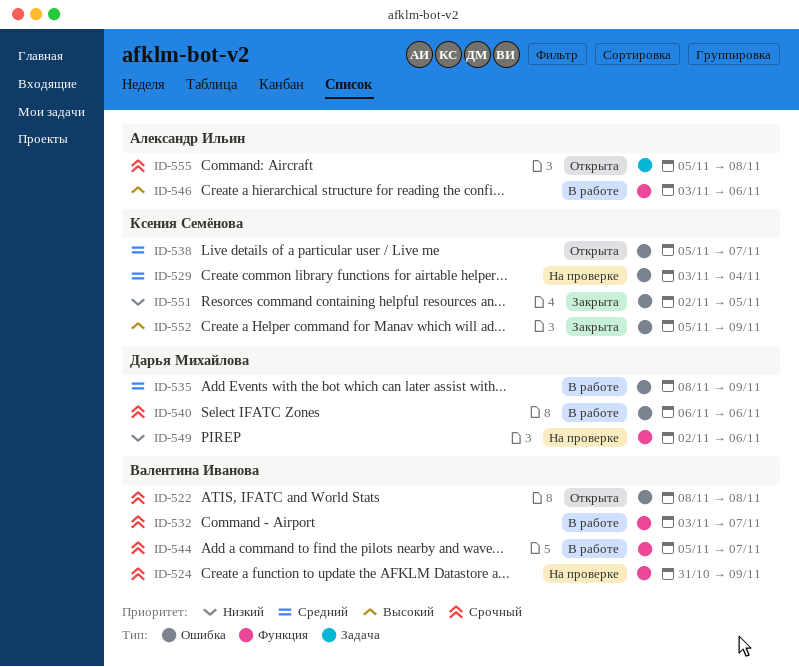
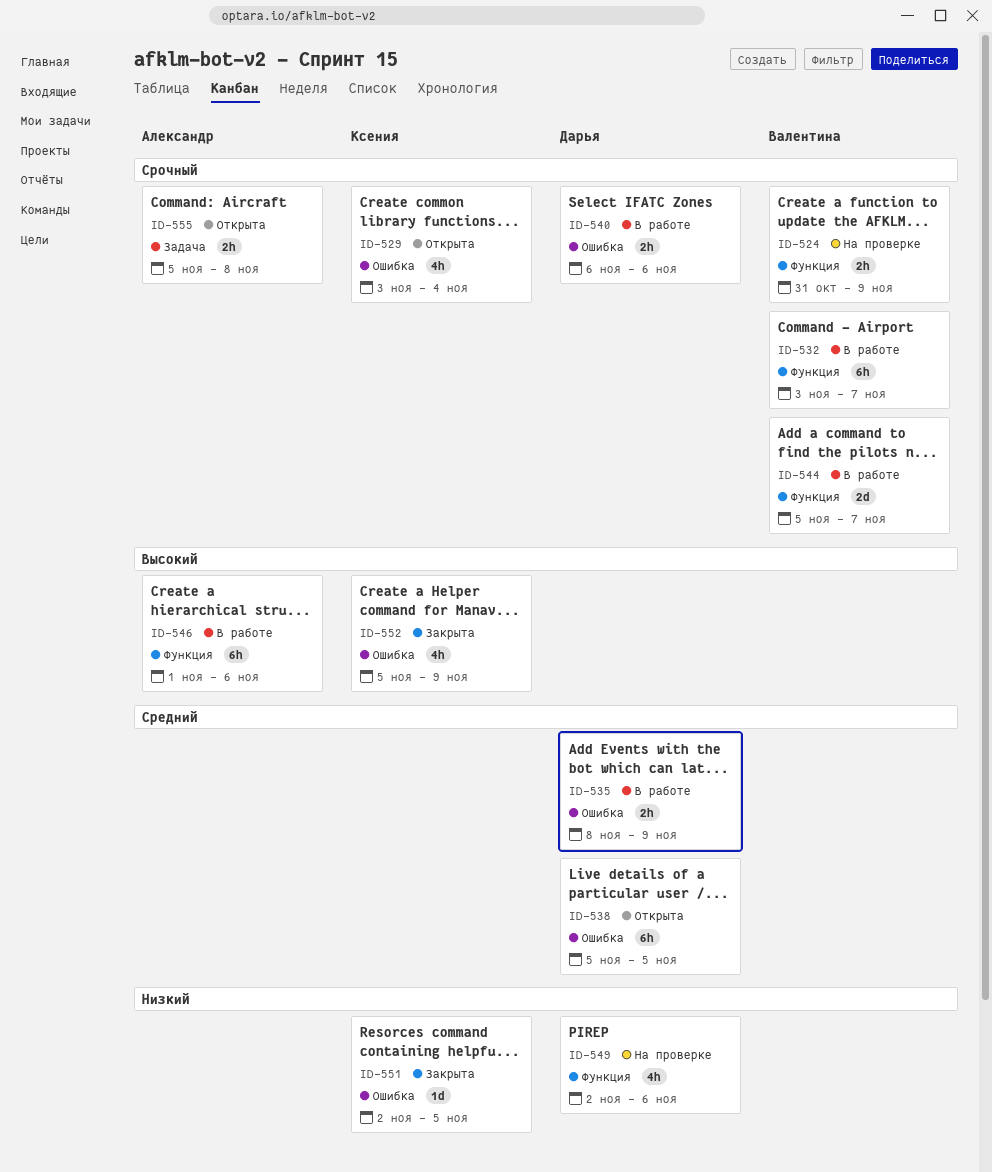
ID-522: present -> none
ID-529, status: На проверке -> Открыта
ID-529, priority: Средний -> Срочный
ID-538, owner: Ксения Семёнова -> Дарья Михайлова
ID-538, due: Nov 7 -> Nov 5
ID-546, start: Nov 3 -> Nov 1

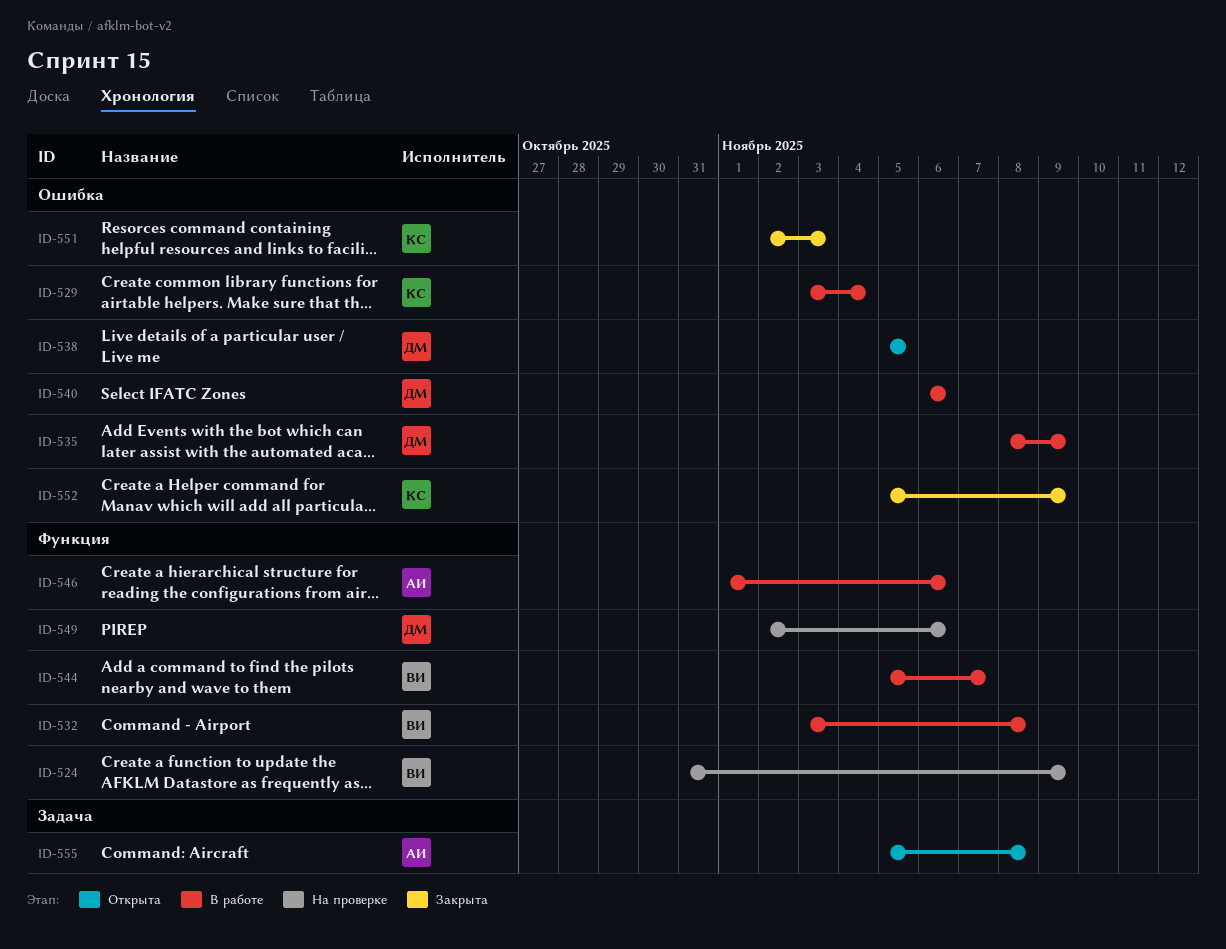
ID-529, status: Открыта -> В работе
ID-532, due: Nov 7 -> Nov 8
ID-551, due: Nov 5 -> Nov 3

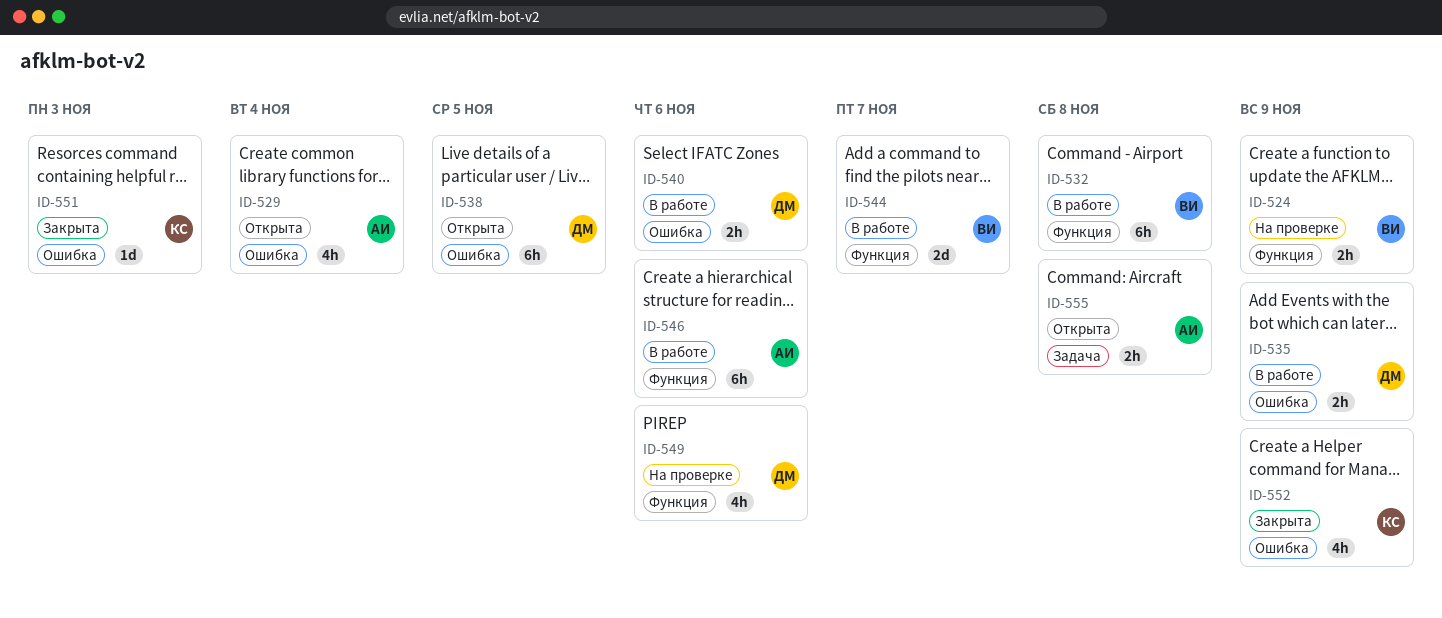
ID-529, status: В работе -> Открыта
ID-529, owner: КС -> АИ

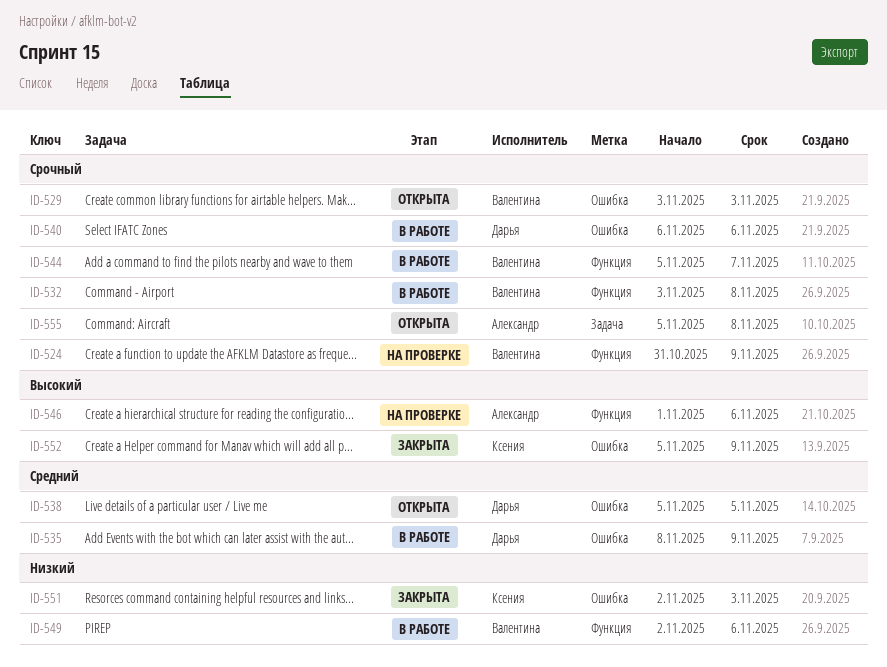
ID-529, owner: Александр -> Валентина
ID-529, due: Nov 4 -> Nov 3
ID-546, status: В работе -> На проверке
ID-549, status: На проверке -> В работе
ID-549, owner: Дарья -> Валентина

